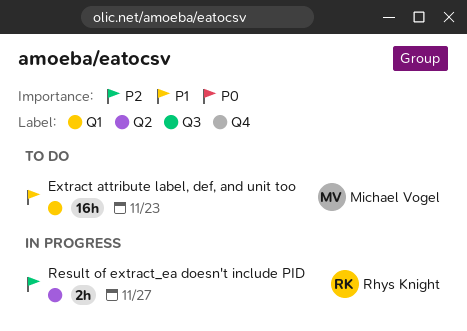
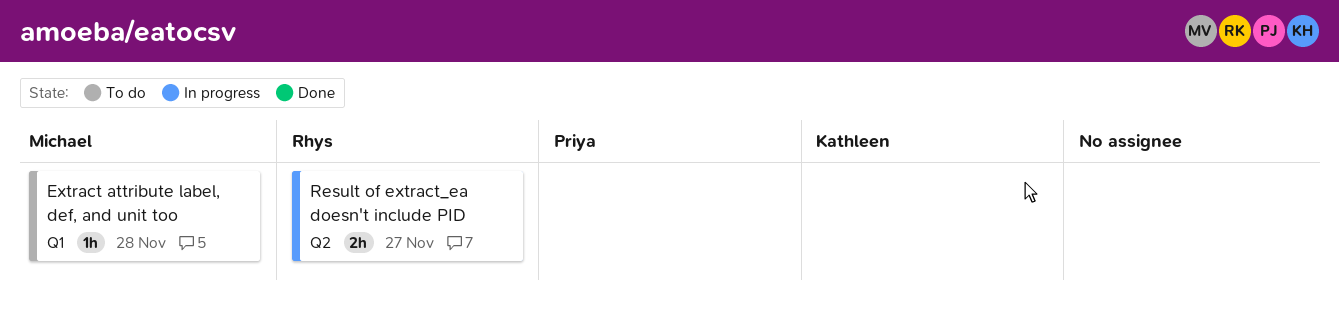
Extract attribute label, def, and unit too, estimate: 16h -> 1h
Extract attribute label, def, and unit too, due: Nov 23 -> Nov 28

